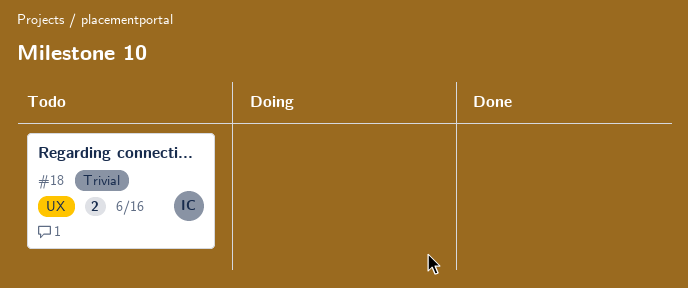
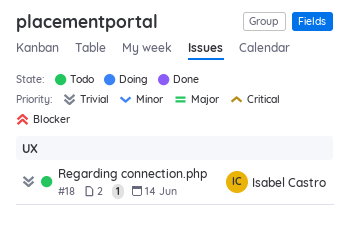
#18, estimate: 2 -> 1
#18, due: Jun 16 -> Jun 14

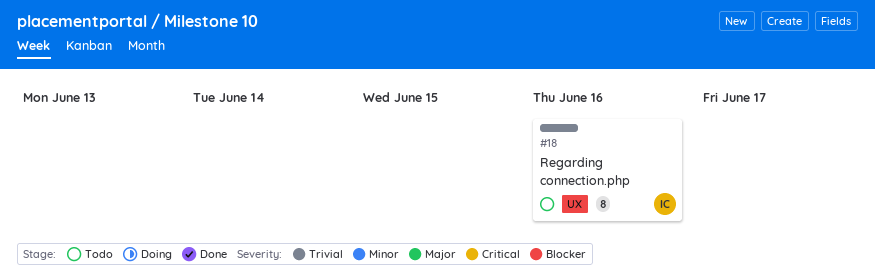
#18, estimate: 1 -> 8
#18, due: Jun 14 -> Jun 16

